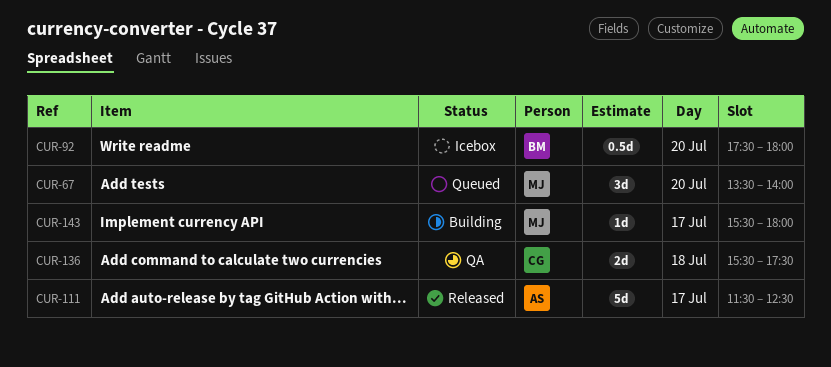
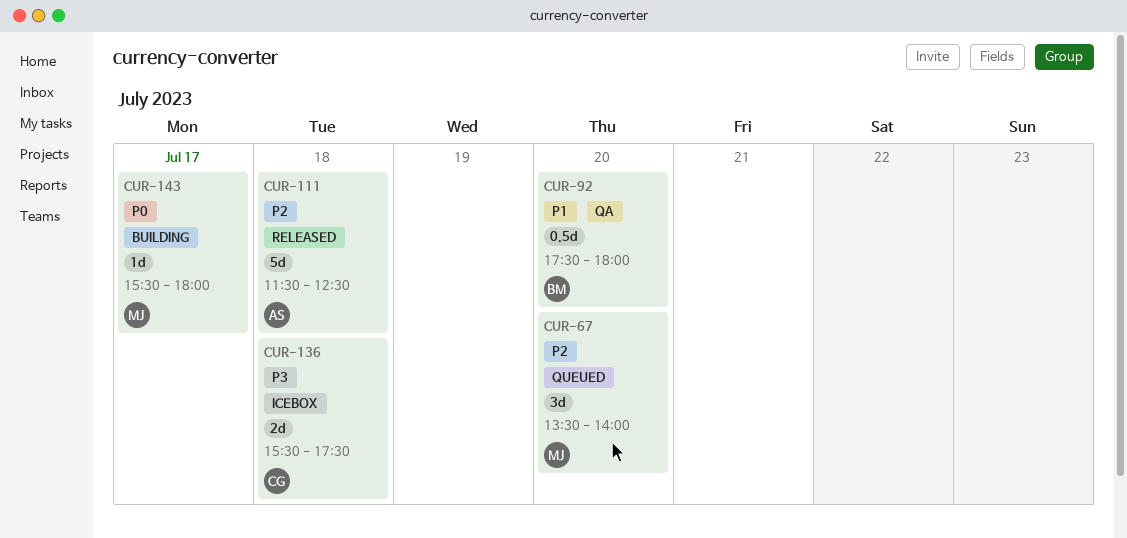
CUR-92, status: Icebox -> QA
CUR-111, day: Jul 17 -> Jul 18
CUR-136, status: QA -> Icebox

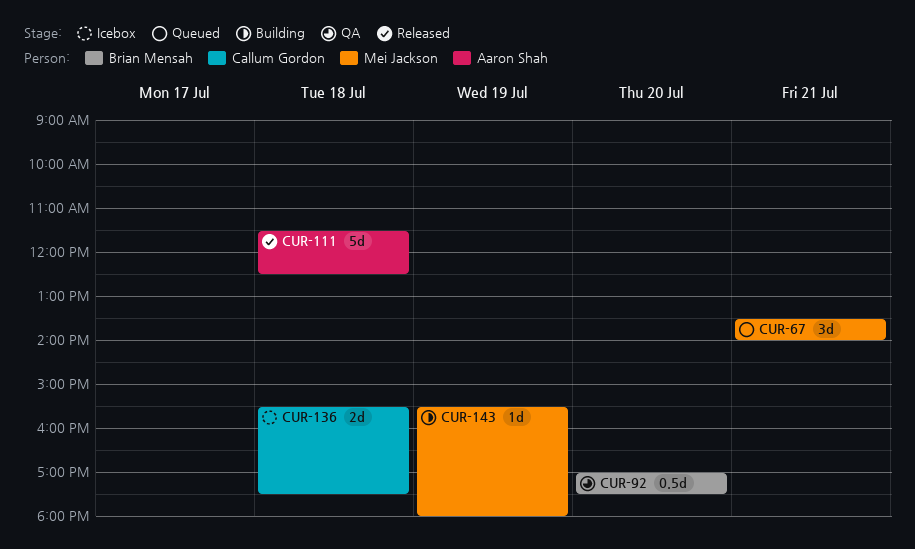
CUR-67, day: Jul 20 -> Jul 21
CUR-92, begins: 17:30 -> 17:00
CUR-92, ends: 18:00 -> 17:30
CUR-143, day: Jul 17 -> Jul 19

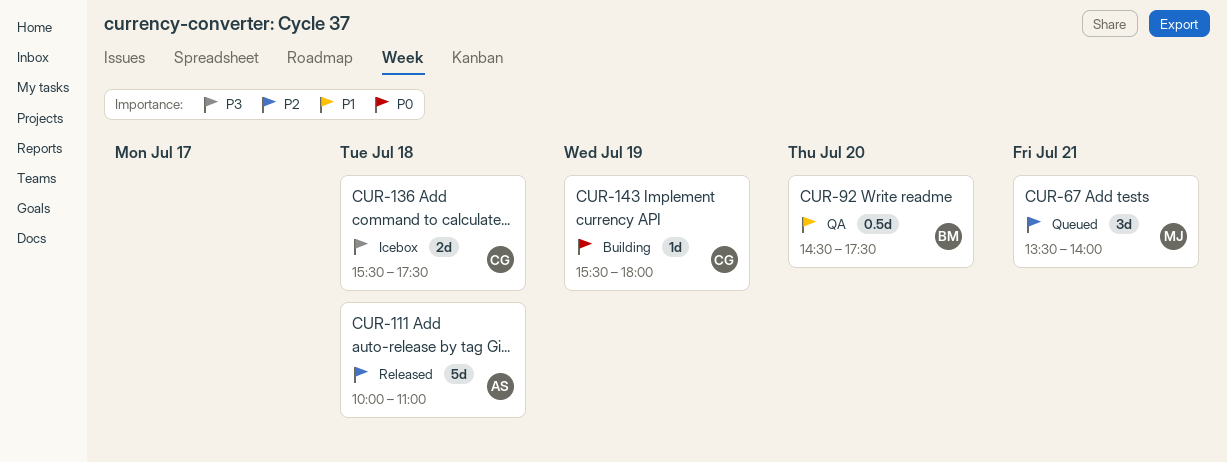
CUR-92, begins: 17:00 -> 14:30
CUR-111, begins: 11:30 -> 10:00
CUR-111, ends: 12:30 -> 11:00
CUR-143, owner: Mei Jackson -> Callum Gordon

